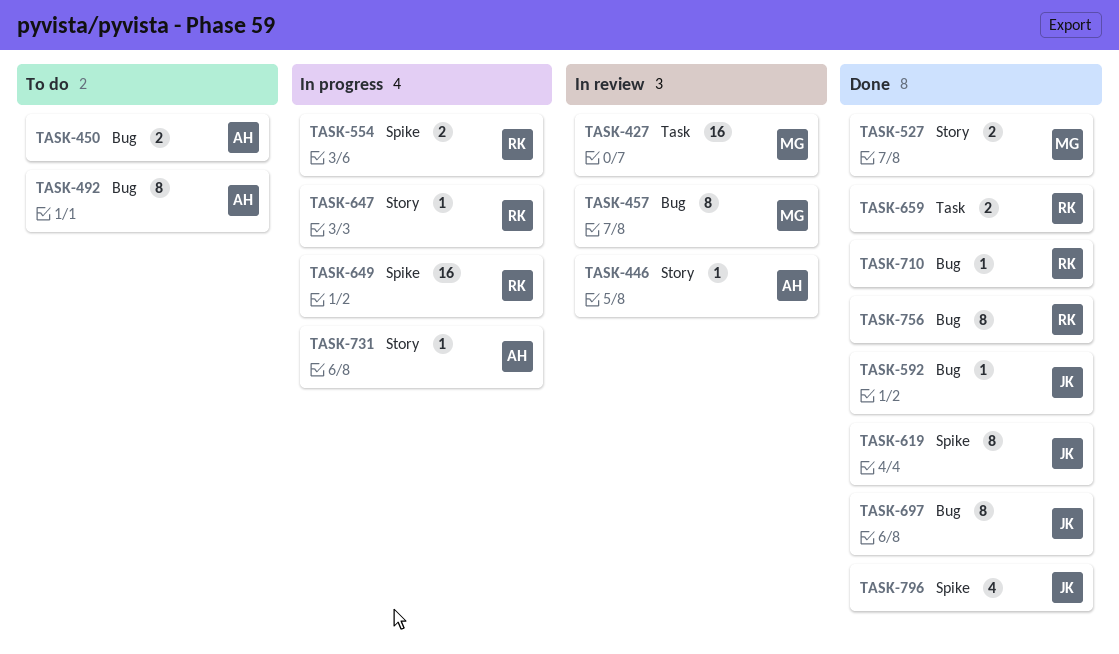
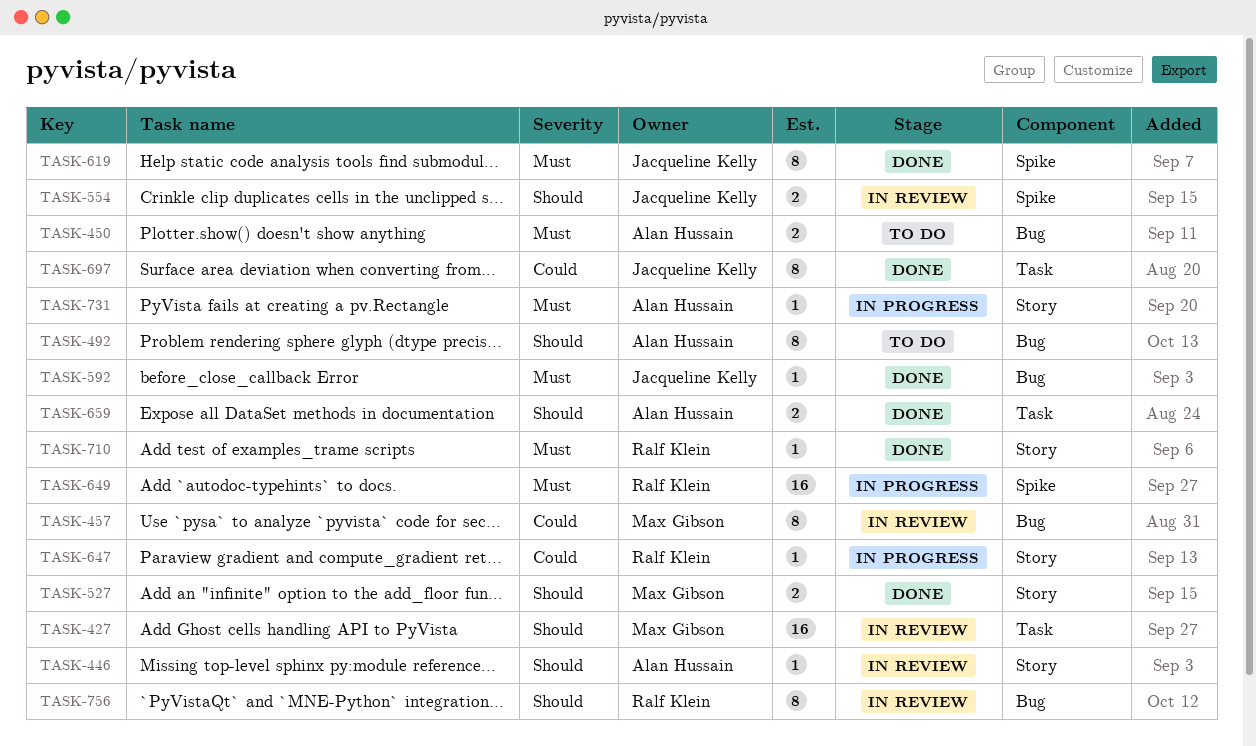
TASK-554, status: In progress -> In review
TASK-554, owner: Ralf Klein -> Jacqueline Kelly
TASK-659, owner: Ralf Klein -> Alan Hussain
TASK-697, label: Bug -> Task
TASK-710, label: Bug -> Story
TASK-756, status: Done -> In review
TASK-796: present -> none

